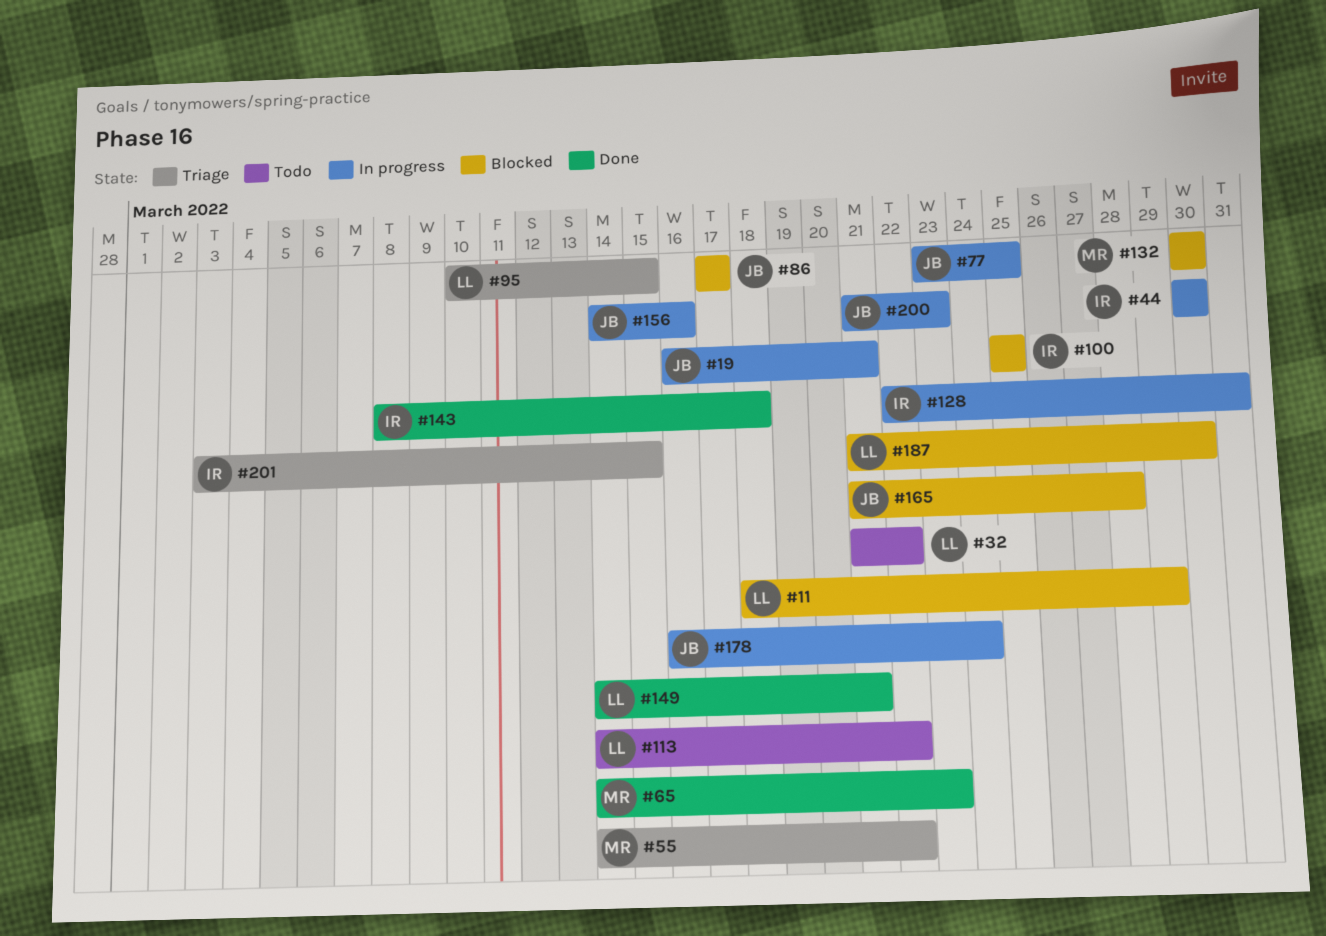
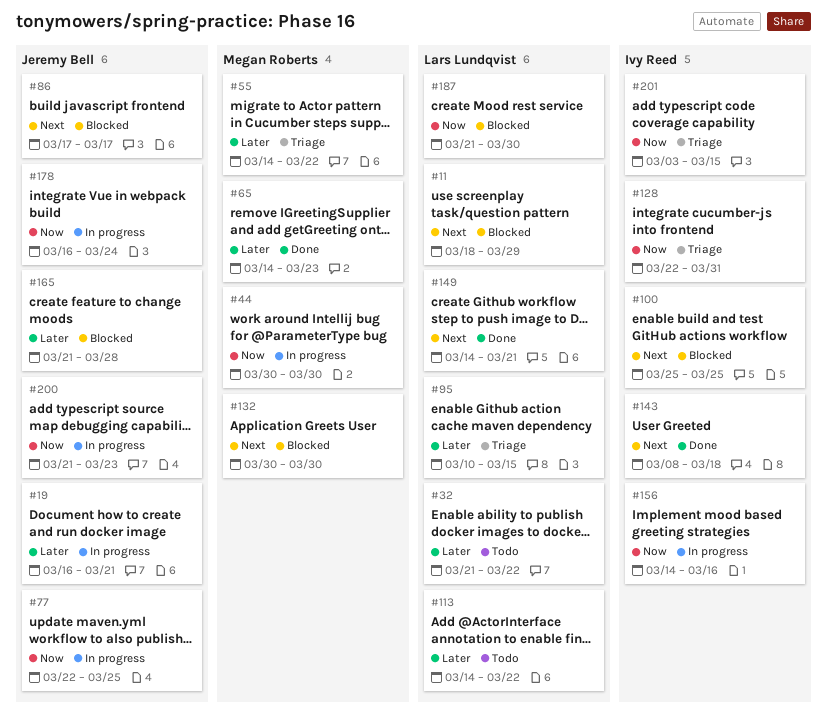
#44, owner: Ivy Reed -> Megan Roberts
#77, start: Mar 23 -> Mar 22
#128, status: In progress -> Triage
#156, owner: Jeremy Bell -> Ivy Reed

